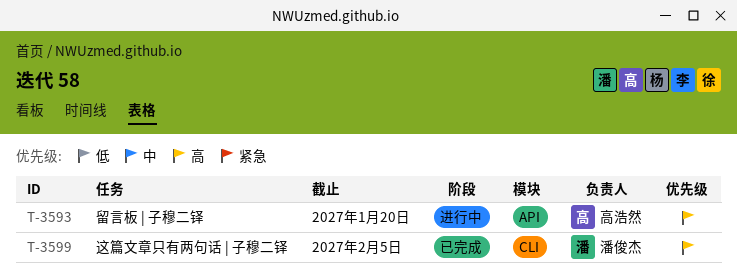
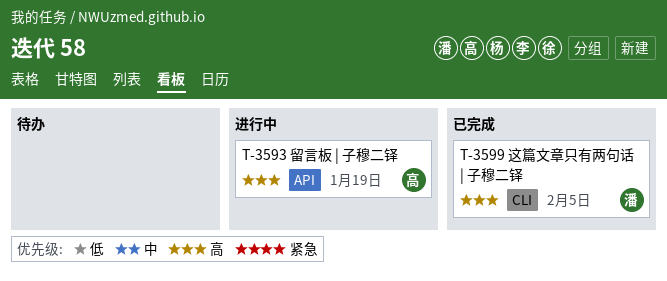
T-3593, due: Jan 20 -> Jan 19

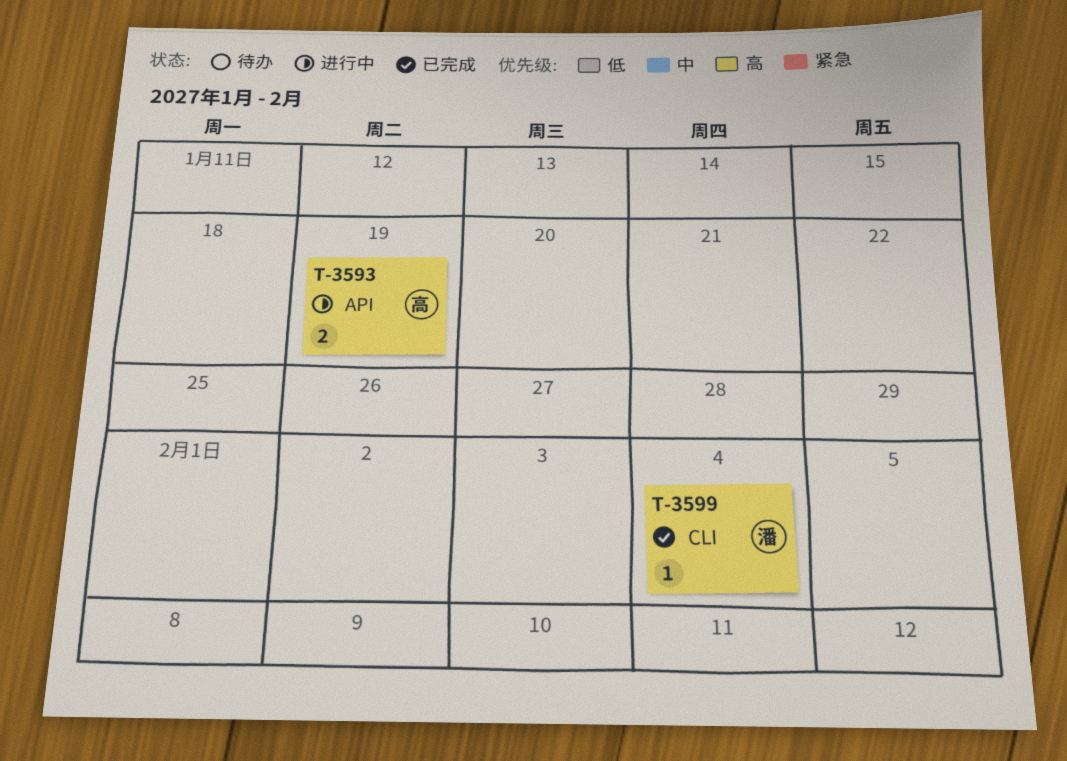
T-3599, due: Feb 5 -> Feb 4

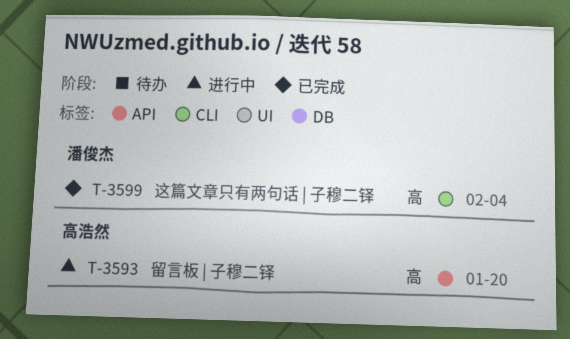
T-3593, due: Jan 19 -> Jan 20

